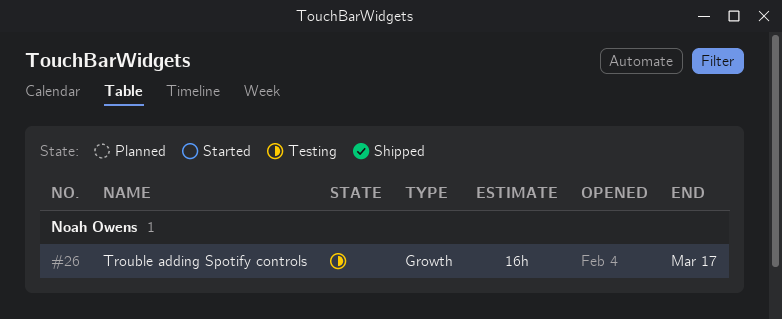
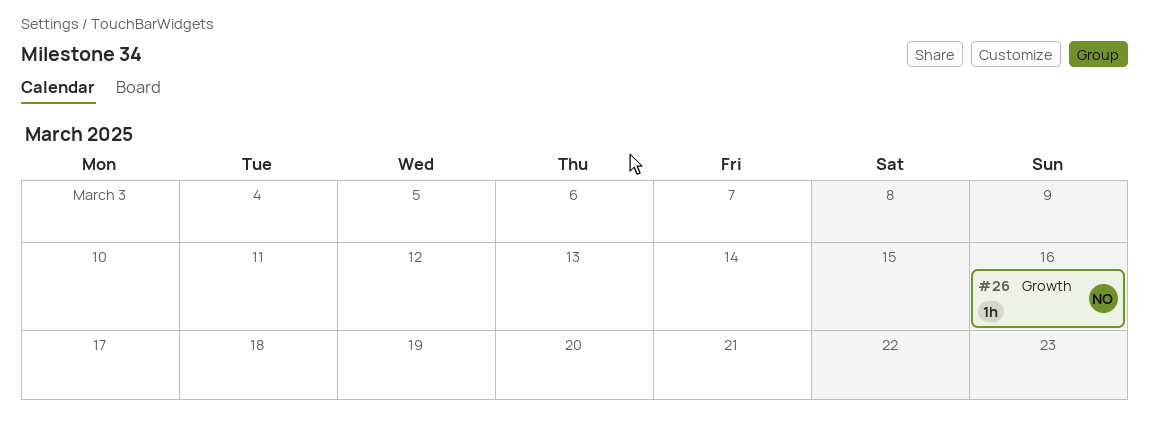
#26, estimate: 16h -> 1h
#26, due: Mar 17 -> Mar 16

